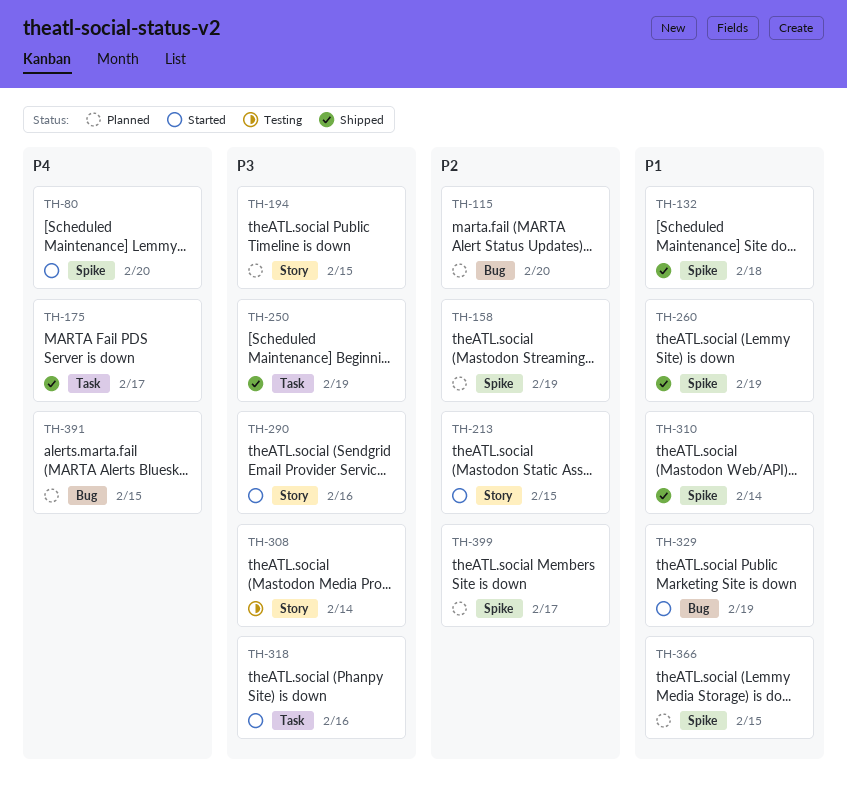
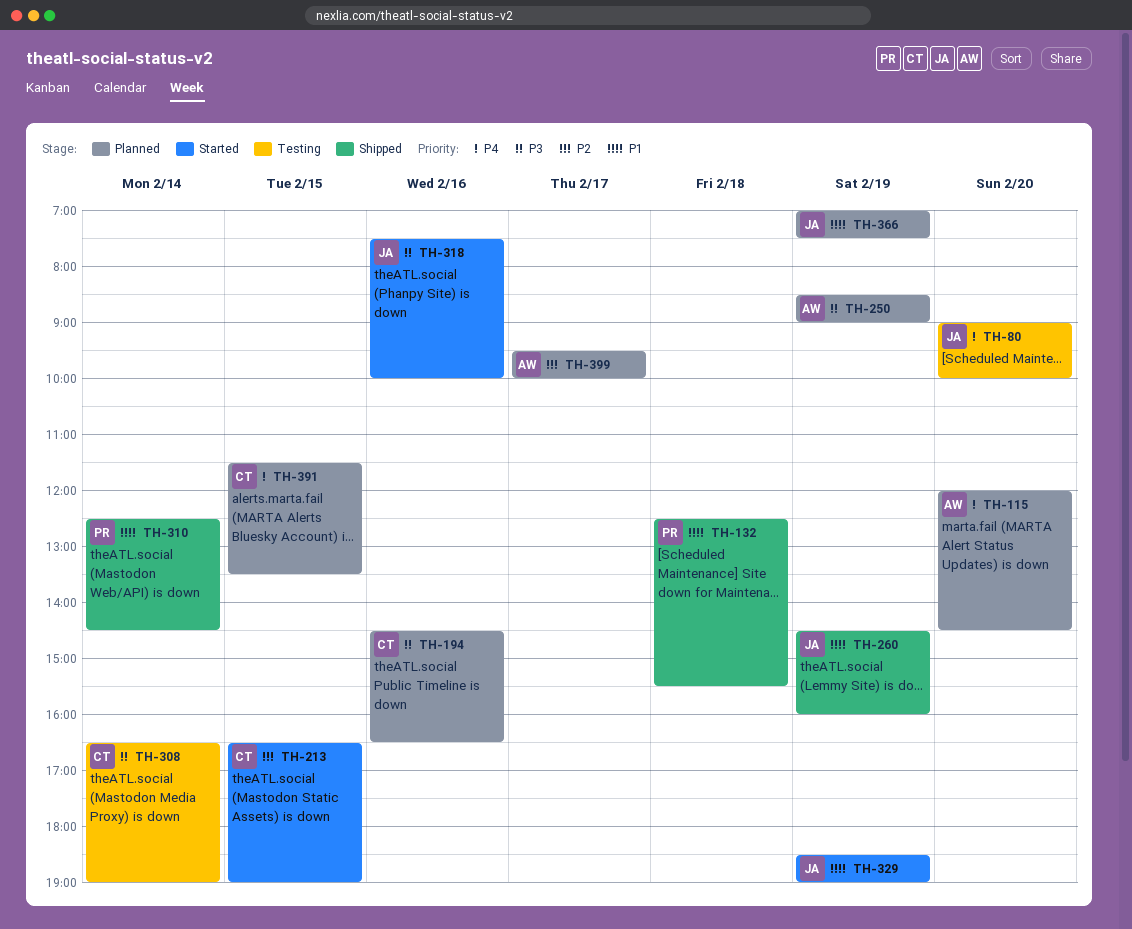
TH-80, status: Started -> Testing
TH-115, priority: P2 -> P4
TH-158: present -> none
TH-175: present -> none
TH-194, day: Feb 15 -> Feb 16
TH-250, status: Shipped -> Planned
TH-290: present -> none
TH-366, day: Feb 15 -> Feb 19

